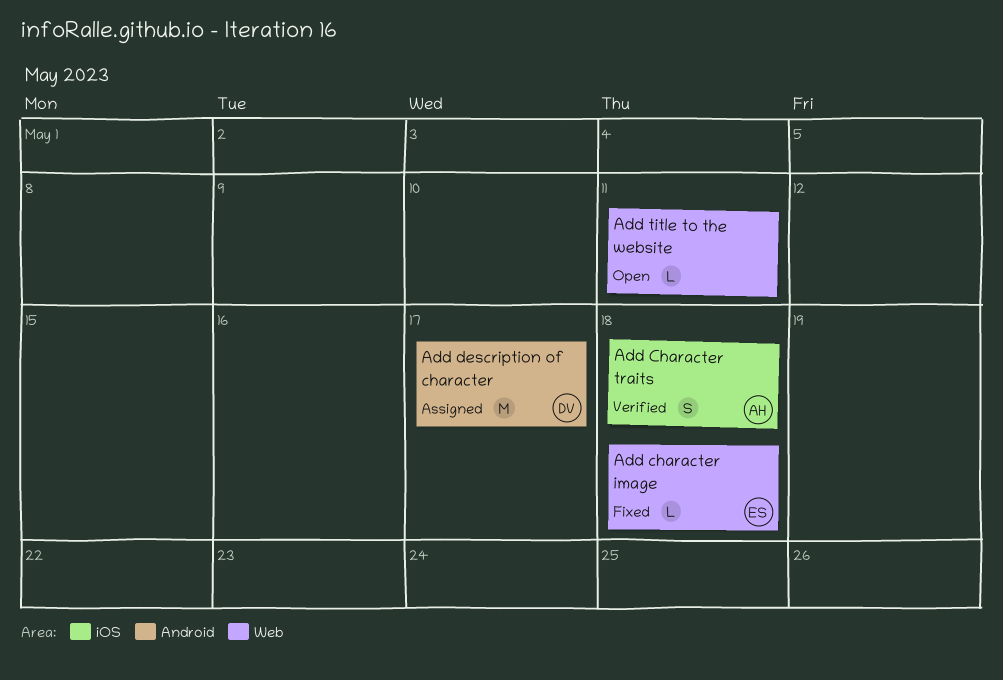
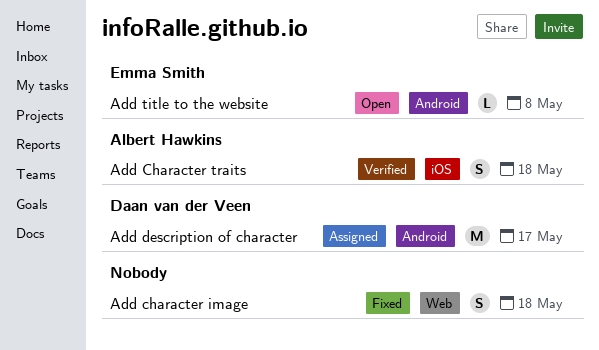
Add character image, owner: Emma Smith -> none
Add character image, estimate: L -> S
Add title to the website, owner: none -> Emma Smith
Add title to the website, label: Web -> Android
Add title to the website, due: May 11 -> May 8

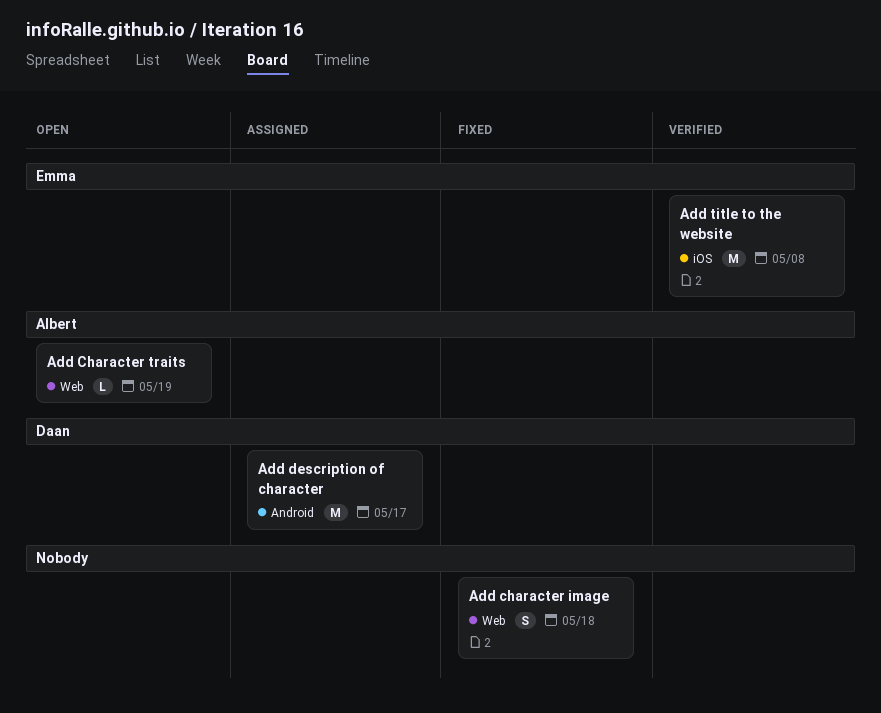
Add Character traits, status: Verified -> Open
Add Character traits, label: iOS -> Web
Add Character traits, estimate: S -> L
Add Character traits, due: May 18 -> May 19
Add title to the website, status: Open -> Verified
Add title to the website, label: Android -> iOS
Add title to the website, estimate: L -> M

